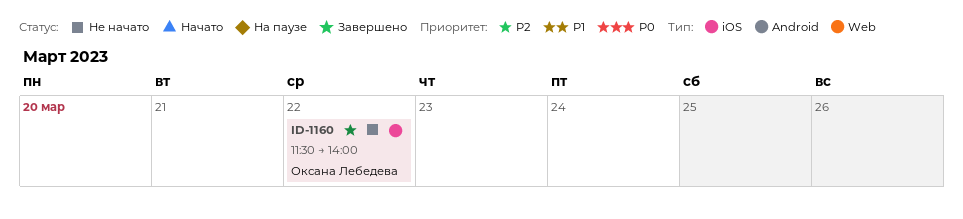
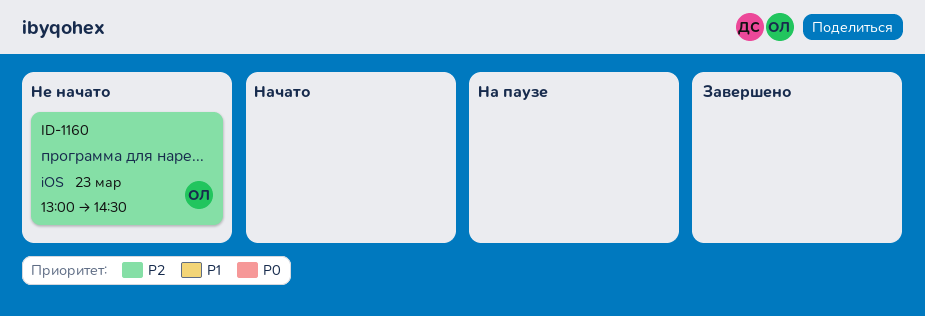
ID-1160, day: Mar 22 -> Mar 23
ID-1160, begins: 11:30 -> 13:00
ID-1160, ends: 14:00 -> 14:30

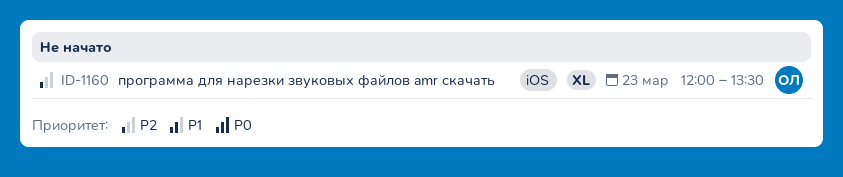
ID-1160, begins: 13:00 -> 12:00
ID-1160, ends: 14:30 -> 13:30

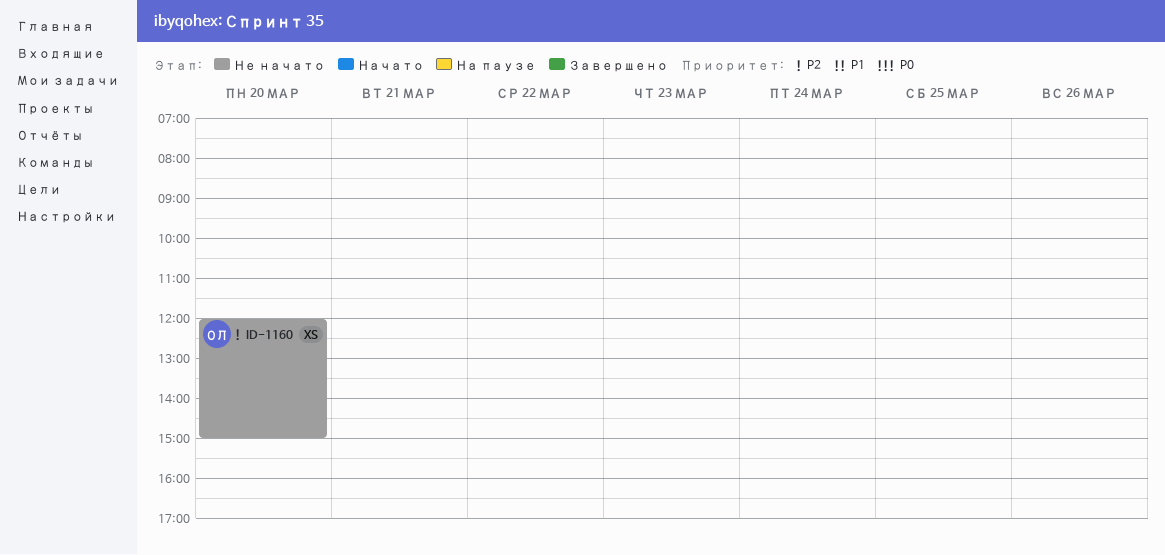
ID-1160, estimate: XL -> XS
ID-1160, day: Mar 23 -> Mar 20
ID-1160, ends: 13:30 -> 15:00

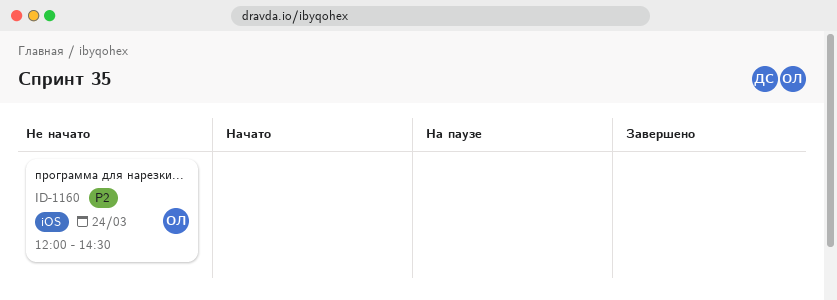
ID-1160, day: Mar 20 -> Mar 24
ID-1160, ends: 15:00 -> 14:30

